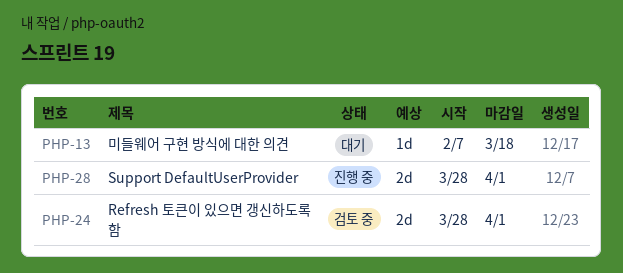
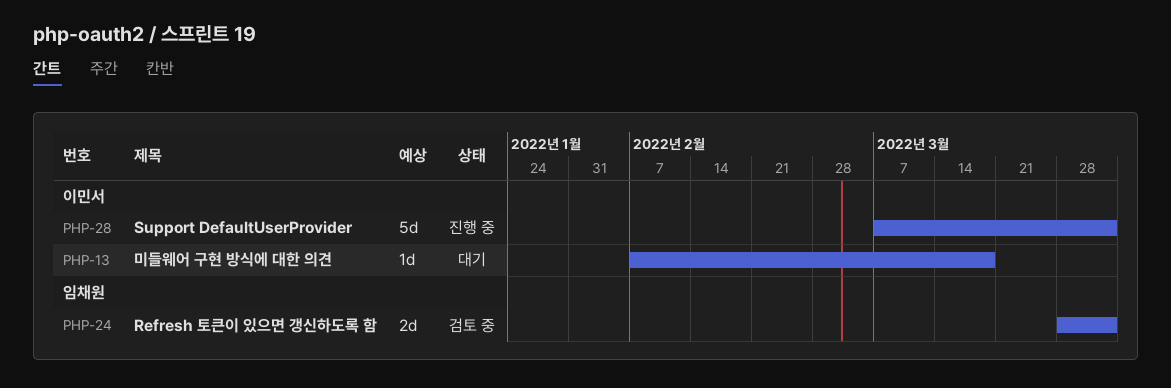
PHP-28, estimate: 2d -> 5d
PHP-28, start: Mar 28 -> Mar 7

